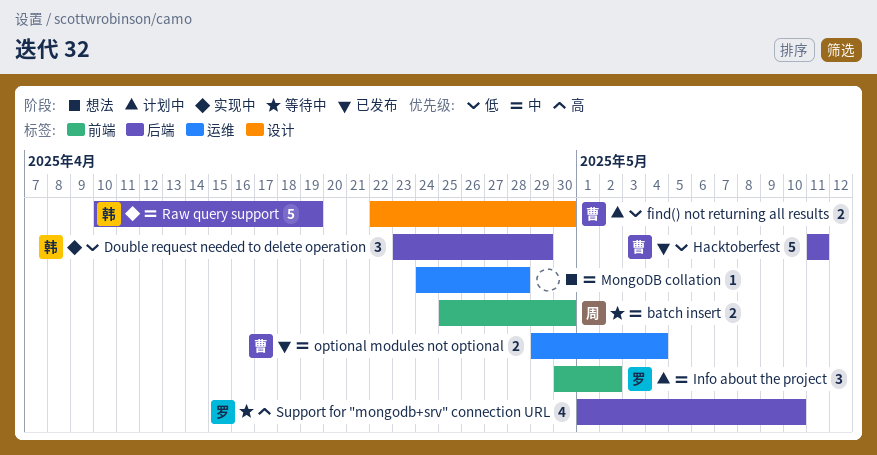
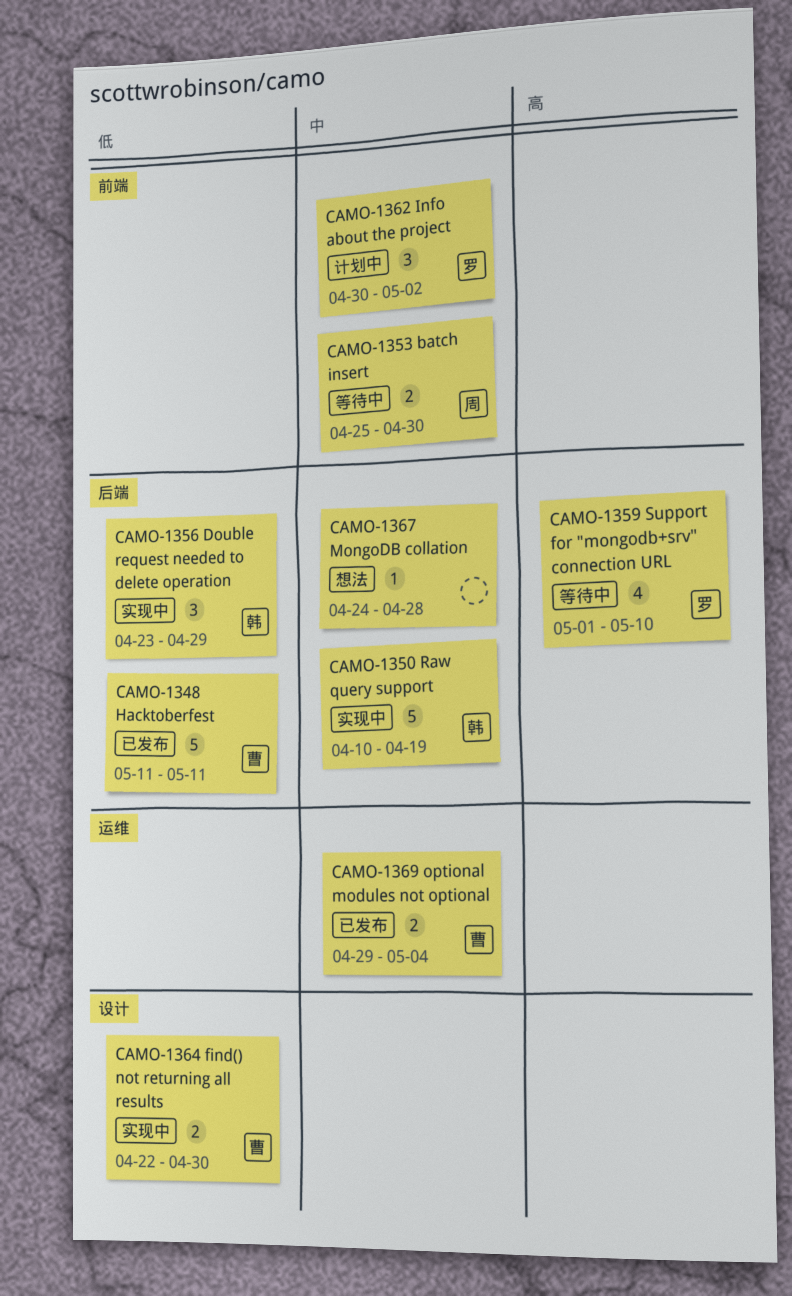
find() not returning all results, status: 计划中 -> 实现中
MongoDB collation, label: 运维 -> 后端

